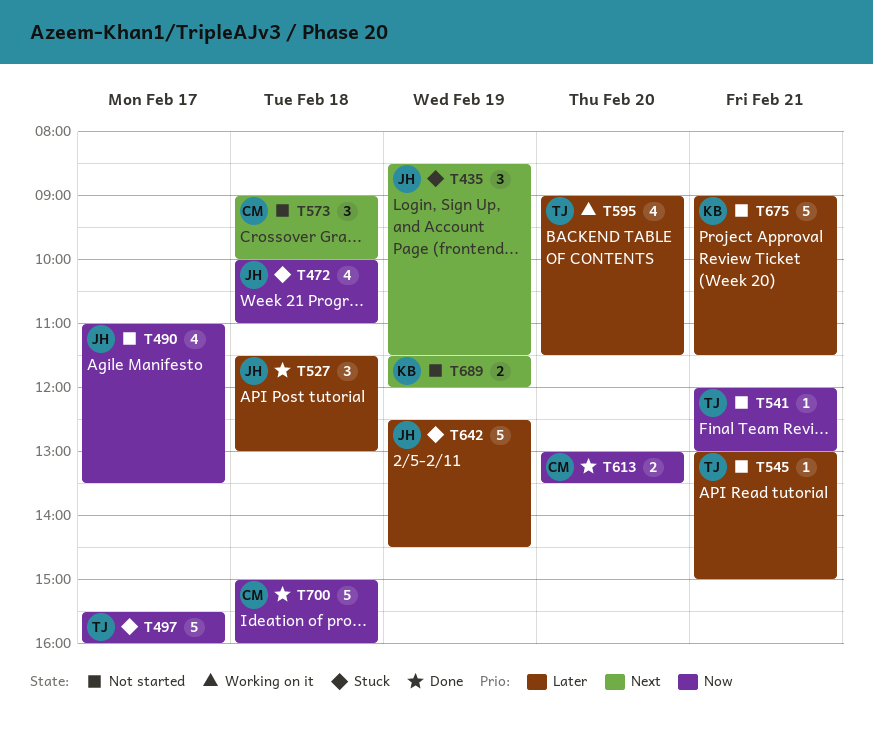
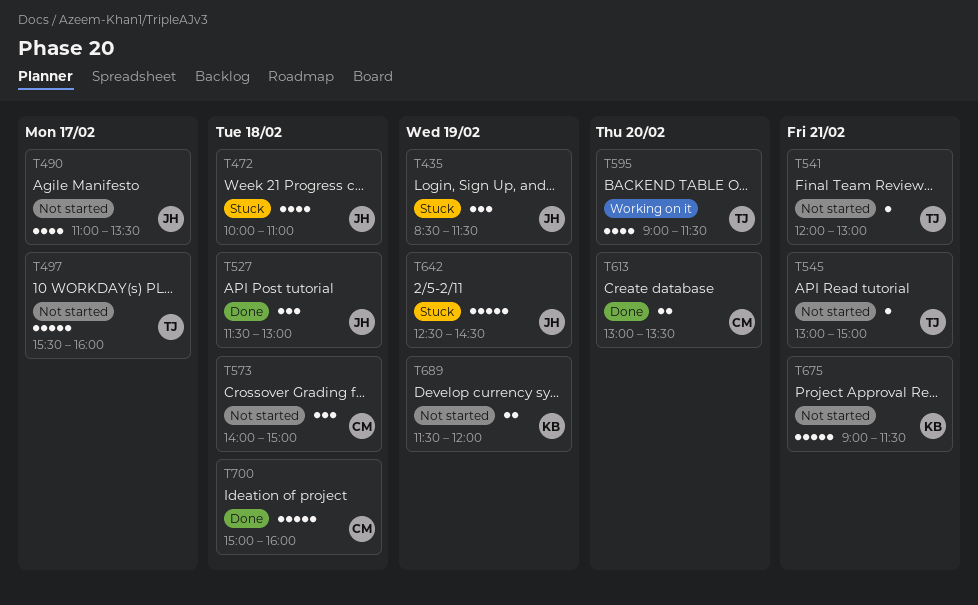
T497, status: Stuck -> Not started
T573, begins: 09:00 -> 14:00
T573, ends: 10:00 -> 15:00

